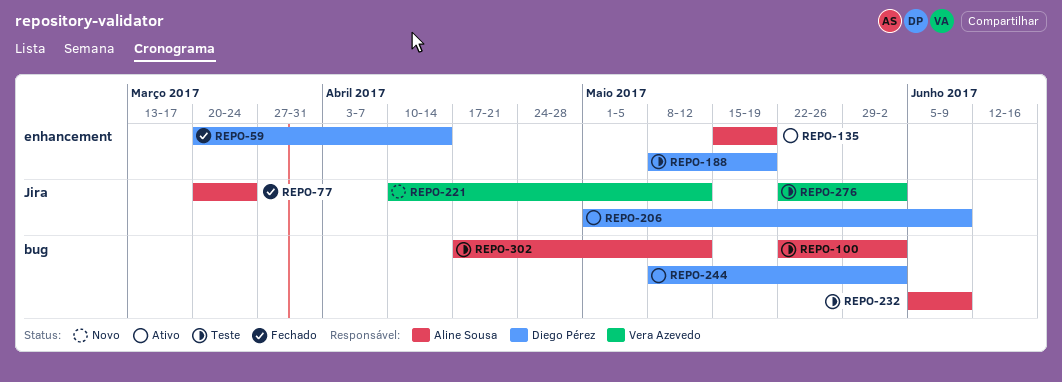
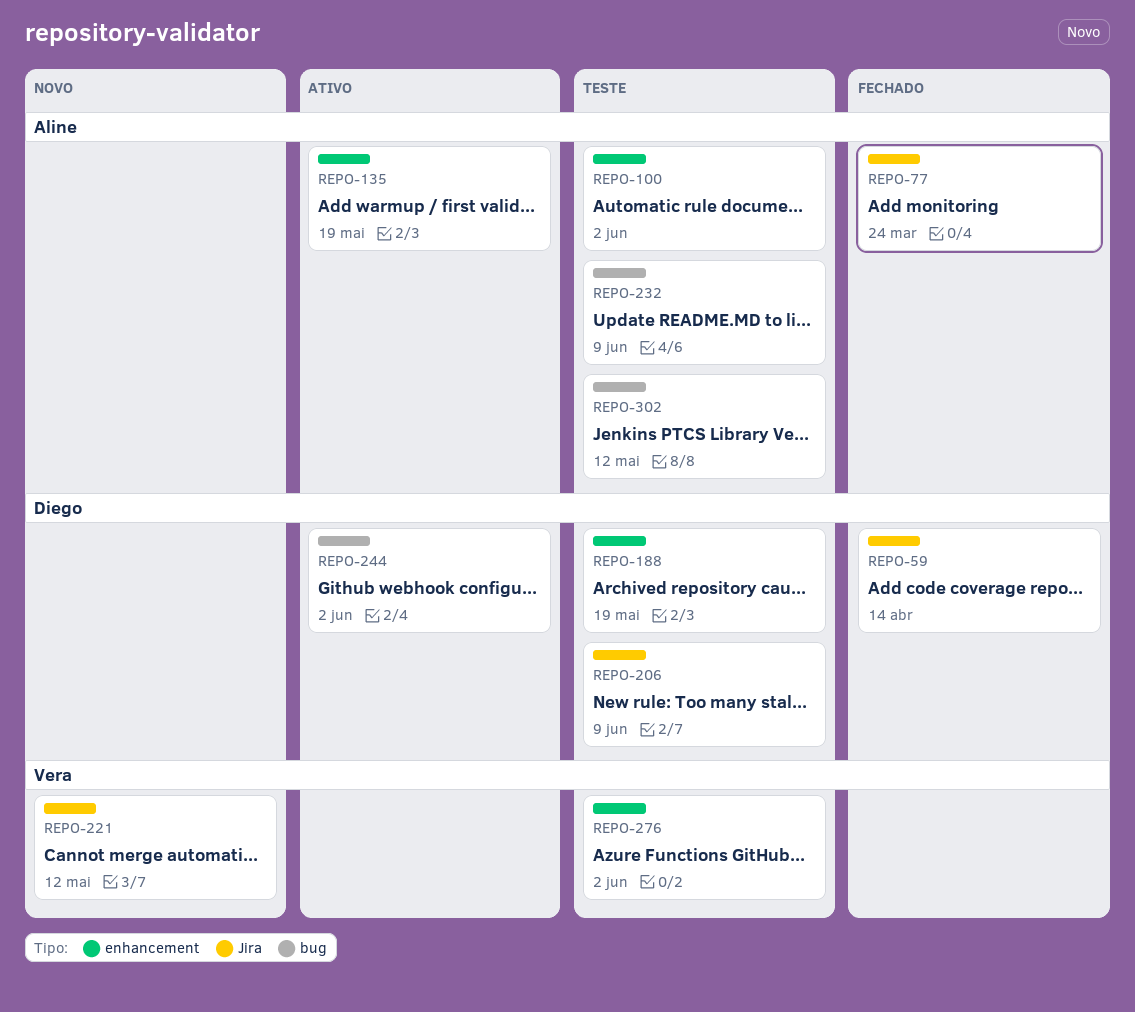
REPO-59, label: enhancement -> Jira
REPO-100, label: bug -> enhancement
REPO-206, status: Ativo -> Teste
REPO-276, label: Jira -> enhancement

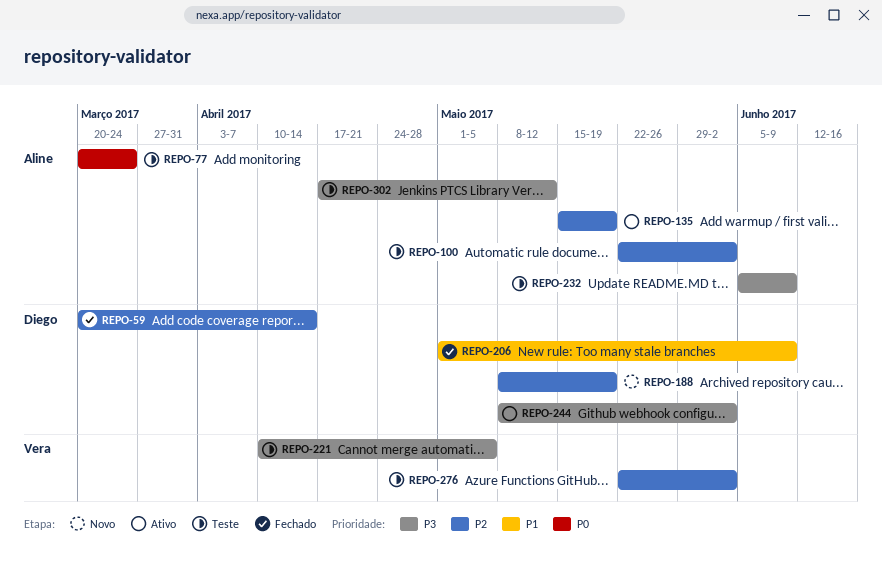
REPO-77, status: Fechado -> Teste
REPO-188, status: Teste -> Novo
REPO-206, status: Teste -> Fechado
REPO-221, status: Novo -> Teste
REPO-221, due: May 12 -> May 5

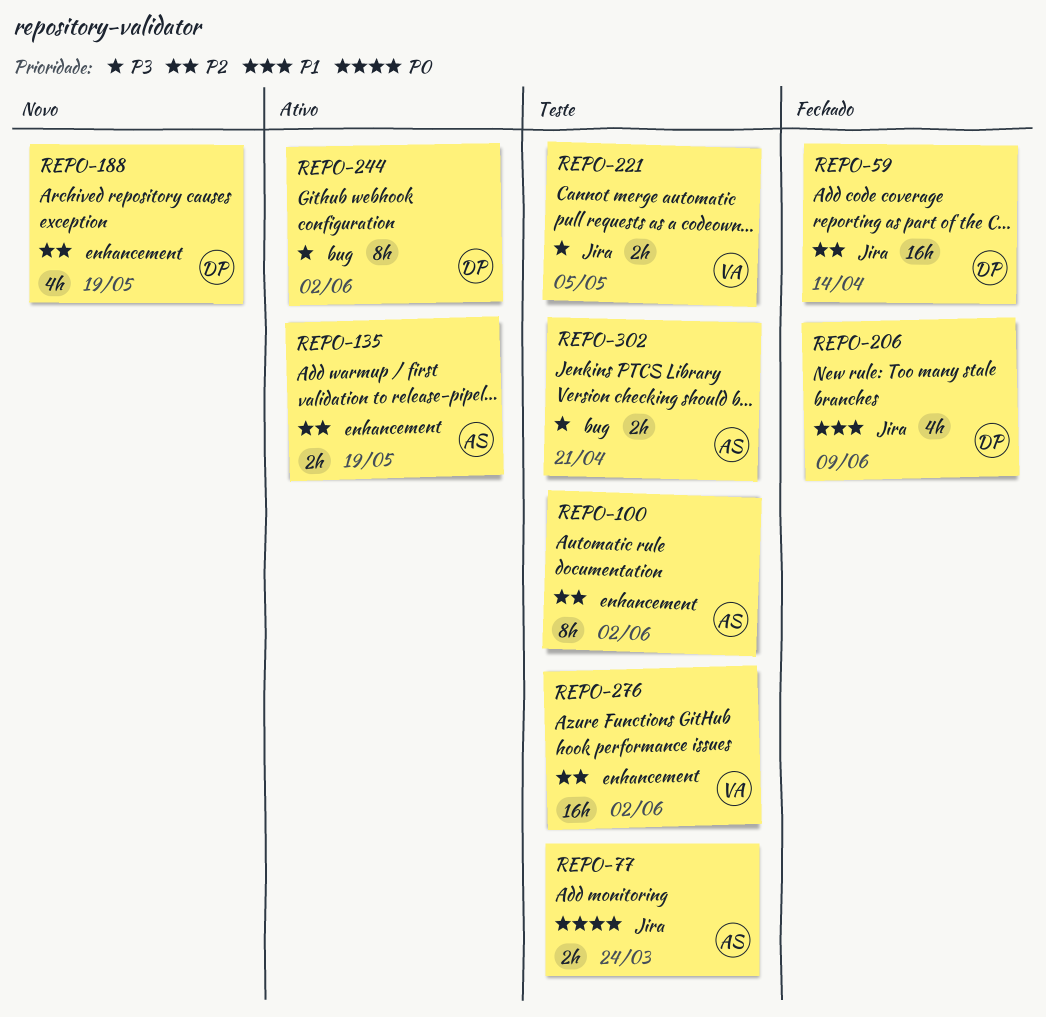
REPO-232: present -> none
REPO-302, due: May 12 -> Apr 21

